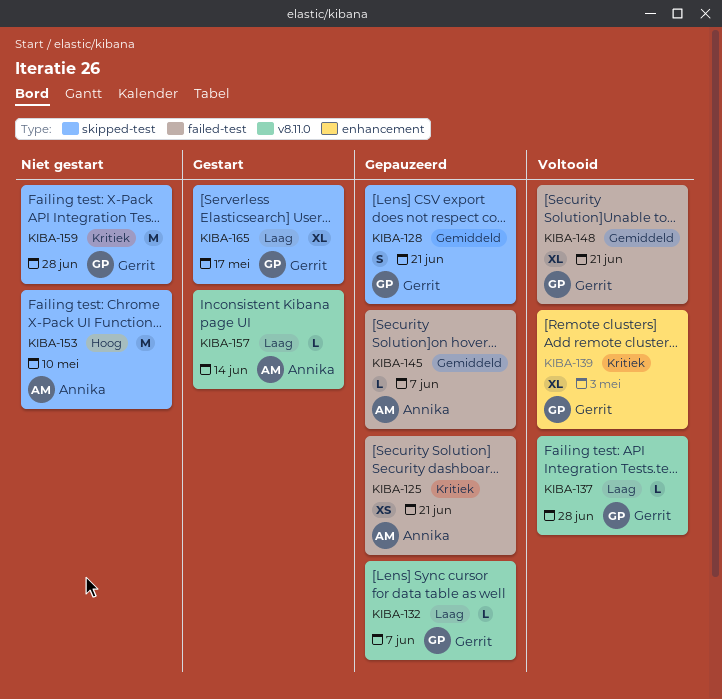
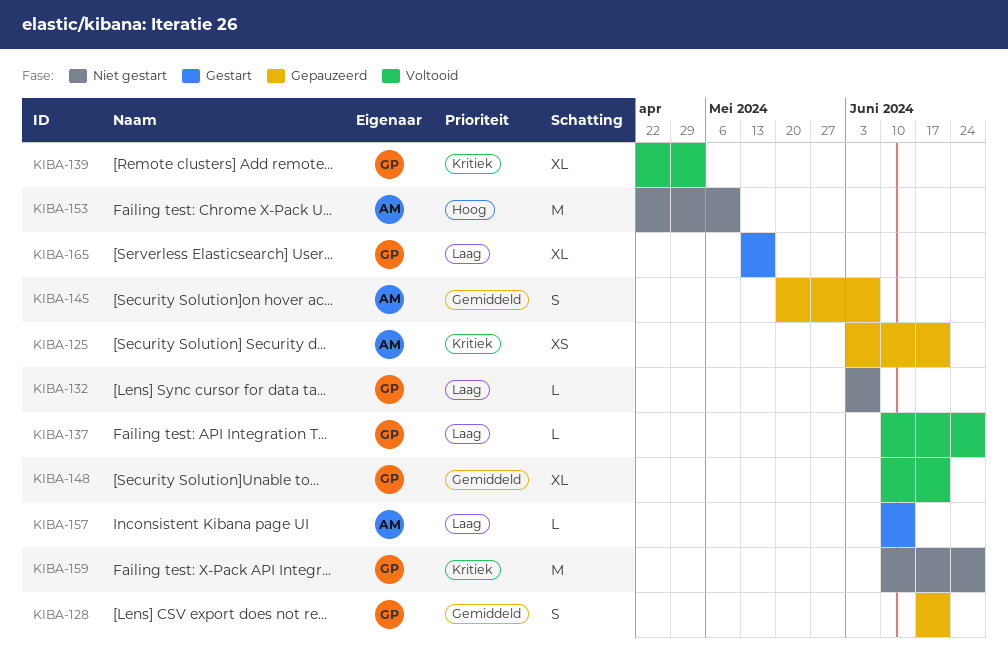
KIBA-132, status: Gepauzeerd -> Niet gestart
KIBA-145, estimate: L -> S

